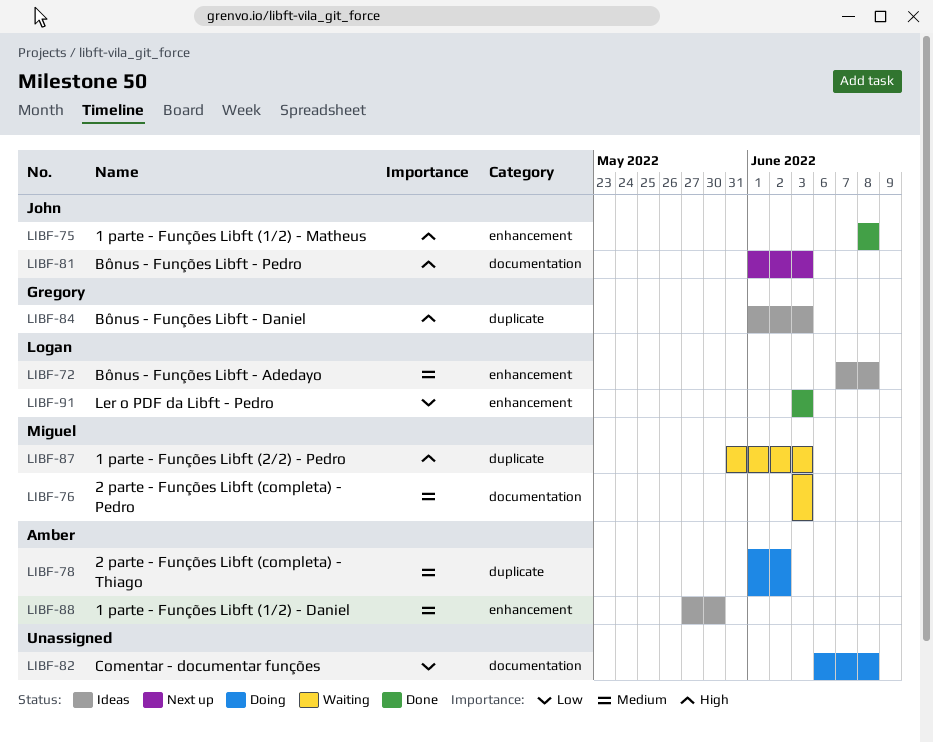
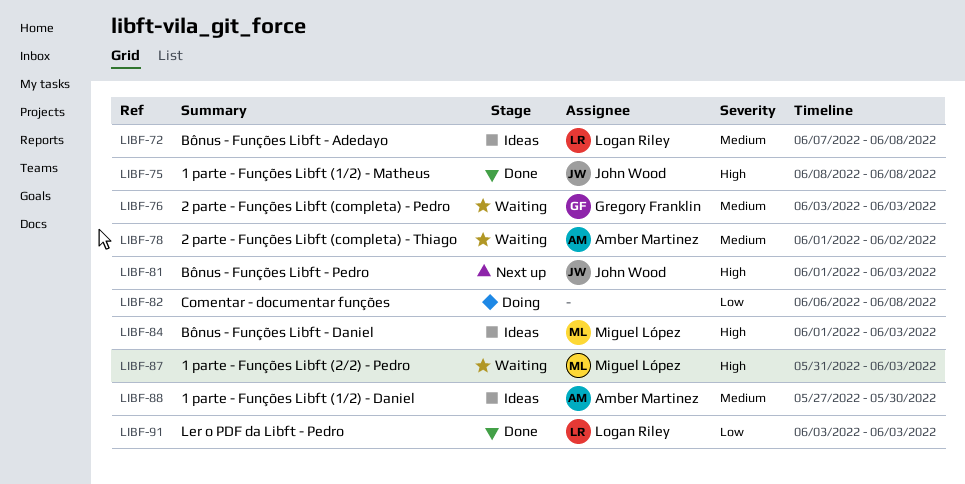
LIBF-76, owner: Miguel López -> Gregory Franklin
LIBF-78, status: Doing -> Waiting
LIBF-84, owner: Gregory Franklin -> Miguel López

